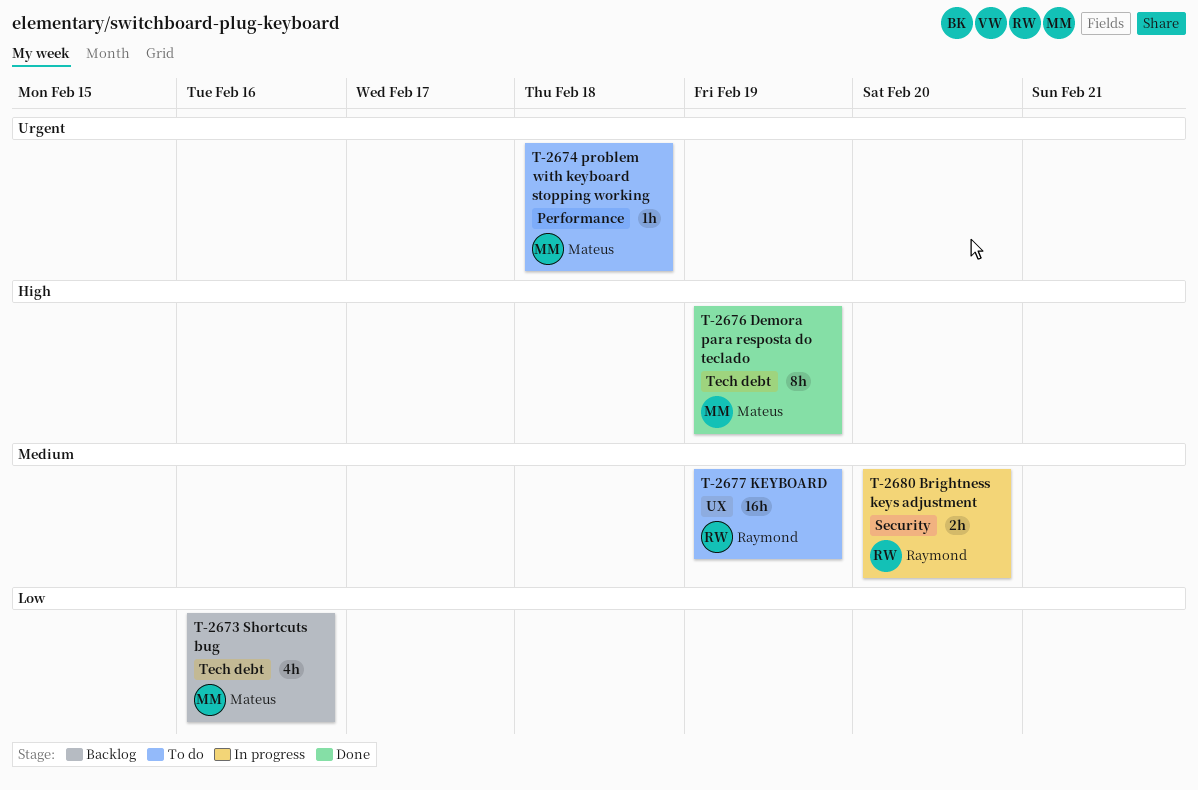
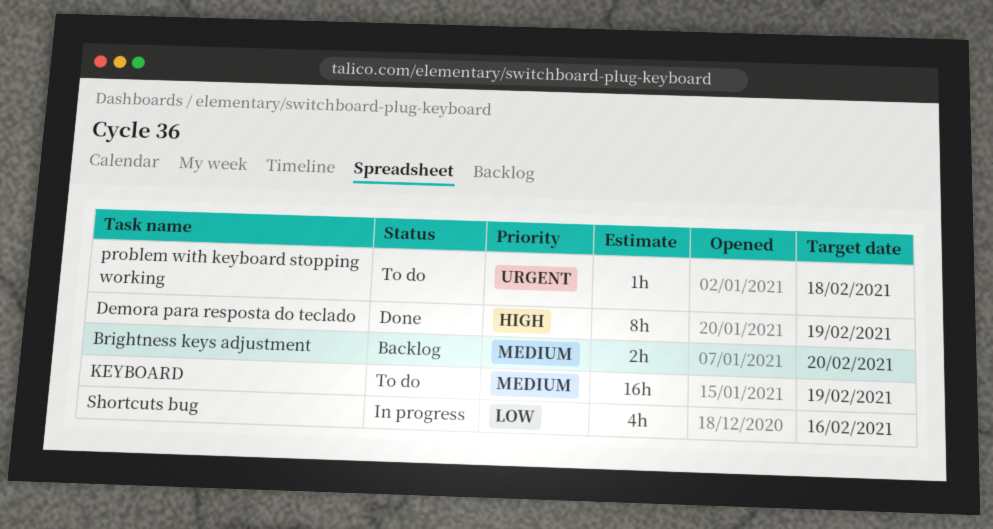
Brightness keys adjustment, status: In progress -> Backlog
Shortcuts bug, status: Backlog -> In progress

